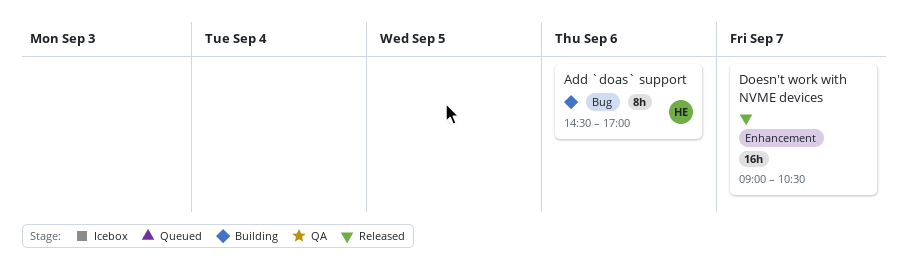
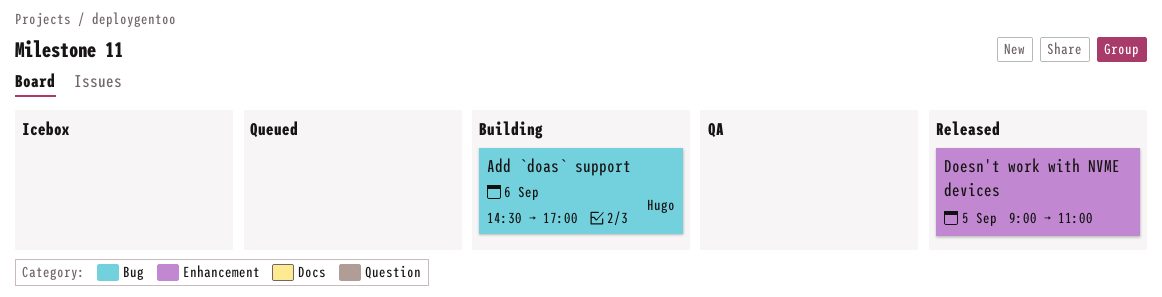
Doesn't work with NVME devices, day: Sep 7 -> Sep 5
Doesn't work with NVME devices, ends: 10:30 -> 11:00

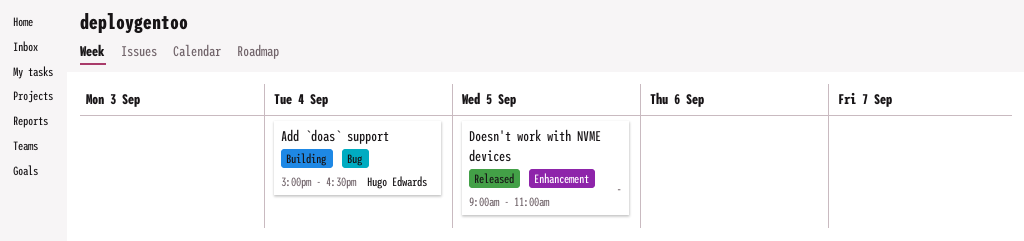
Add `doas` support, day: Sep 6 -> Sep 4
Add `doas` support, begins: 14:30 -> 15:00
Add `doas` support, ends: 17:00 -> 16:30

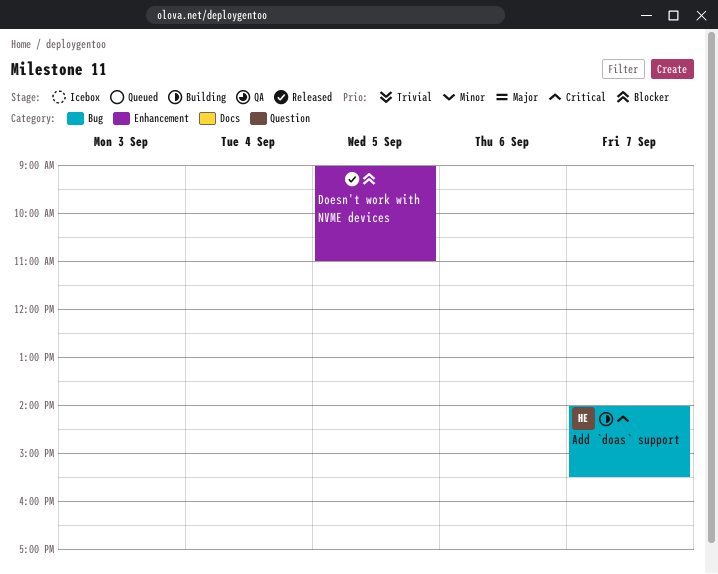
Add `doas` support, day: Sep 4 -> Sep 7
Add `doas` support, begins: 15:00 -> 14:00
Add `doas` support, ends: 16:30 -> 15:30

